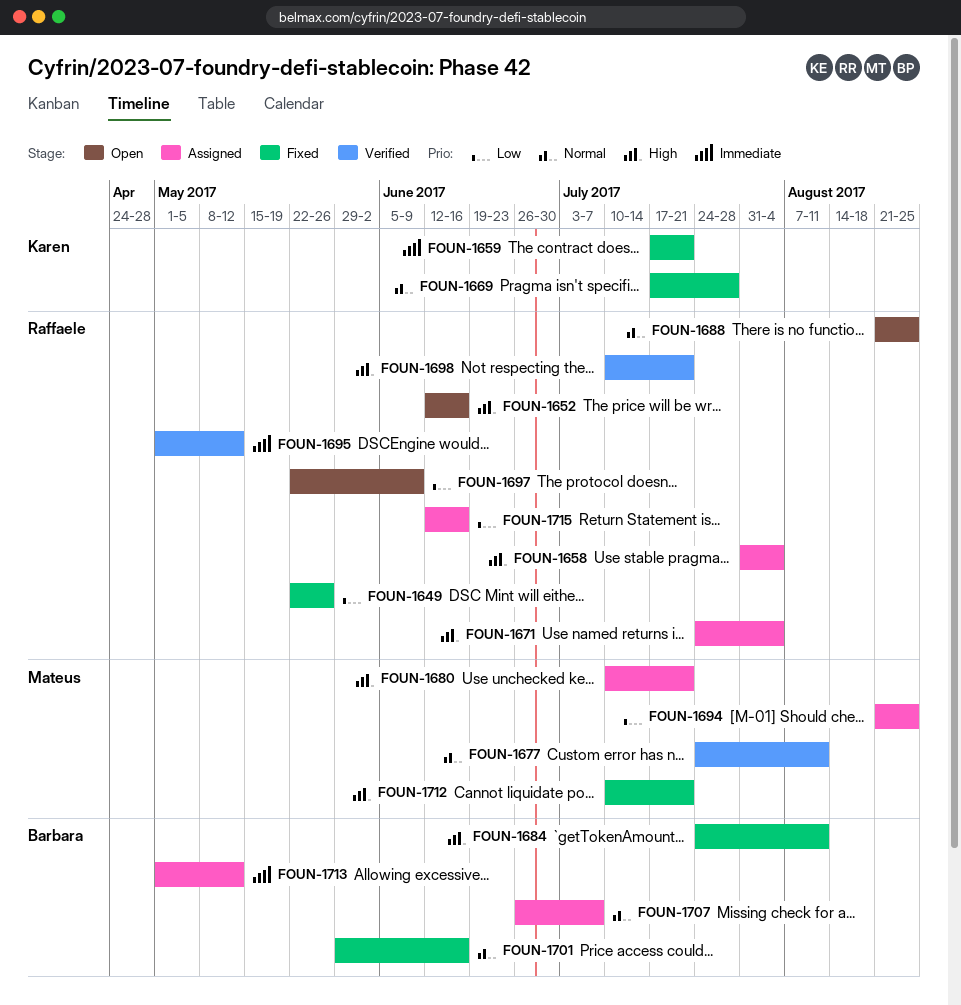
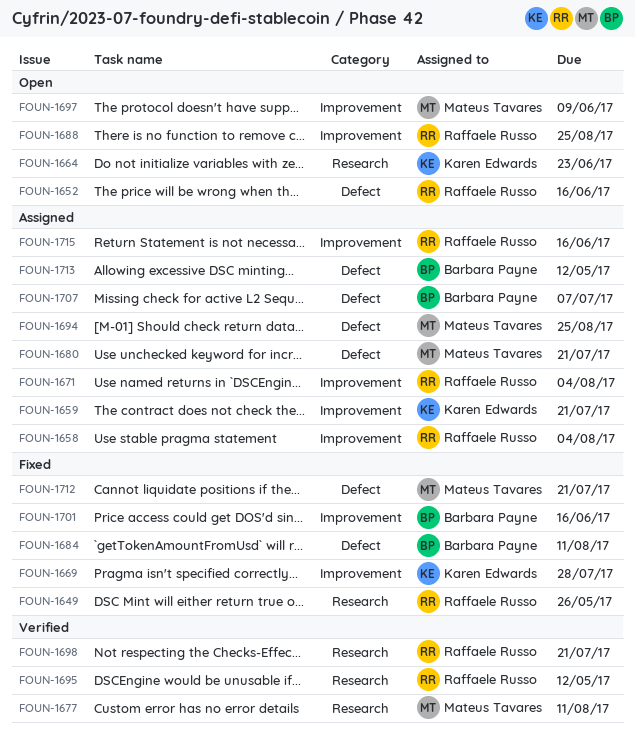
FOUN-1659, status: Fixed -> Assigned
FOUN-1664: none -> present
FOUN-1697, owner: Raffaele Russo -> Mateus Tavares

